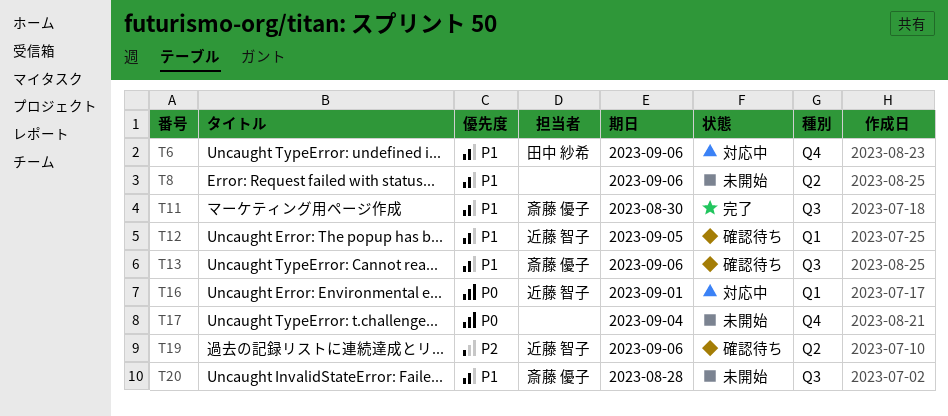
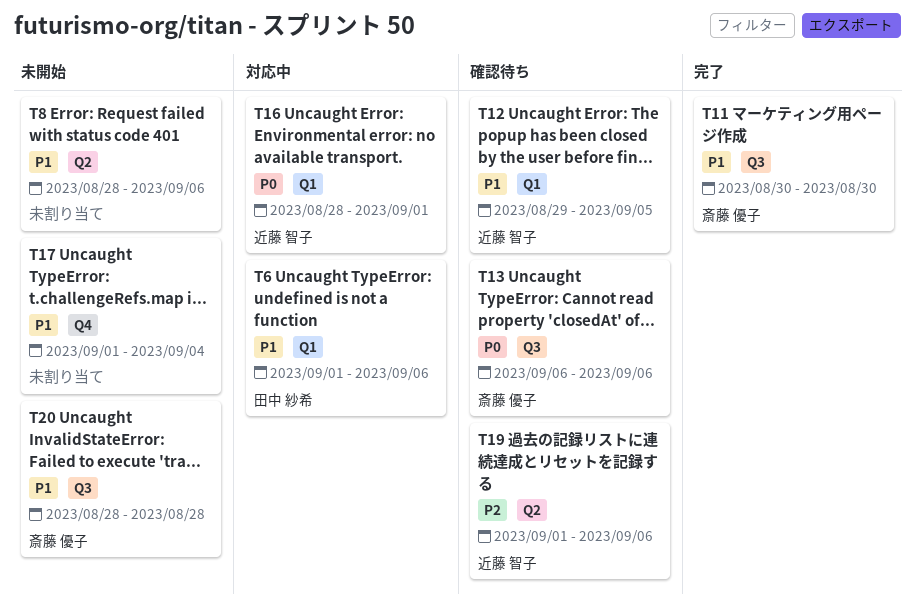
T6, label: Q4 -> Q1
T13, priority: P1 -> P0
T17, priority: P0 -> P1

